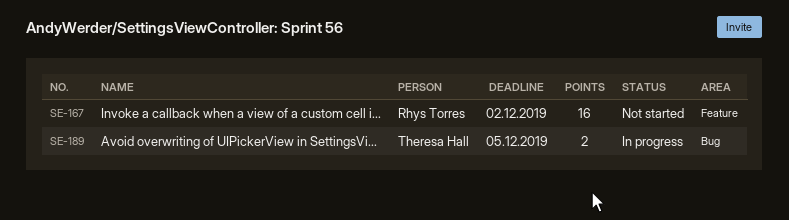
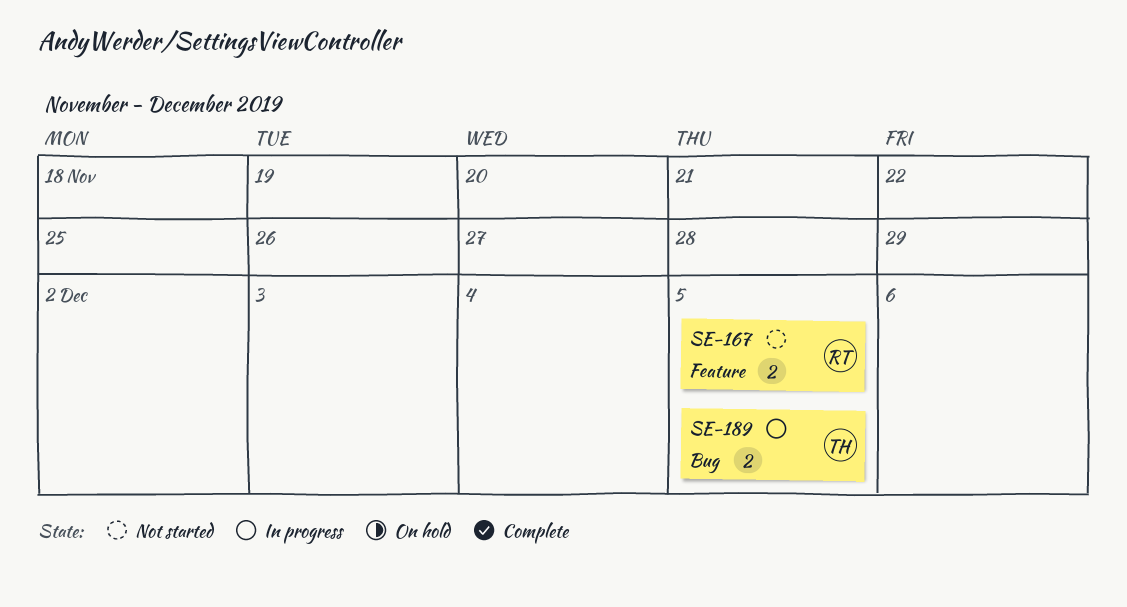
SE-167, estimate: 16 -> 2
SE-167, due: Dec 2 -> Dec 5

